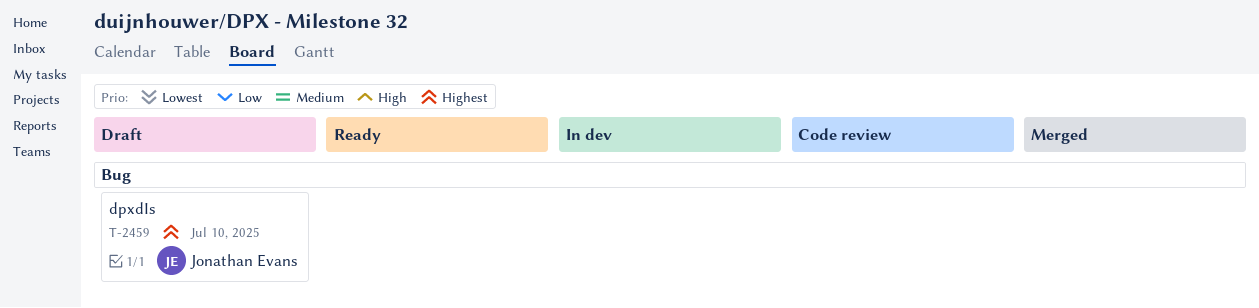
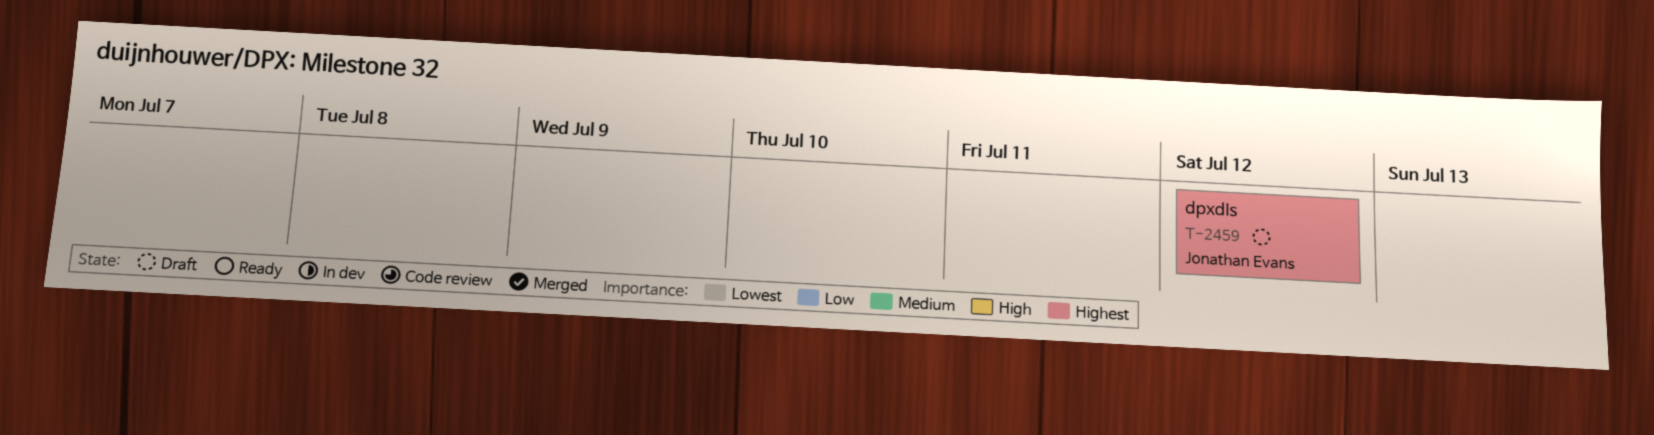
T-2459, due: Jul 10 -> Jul 12

